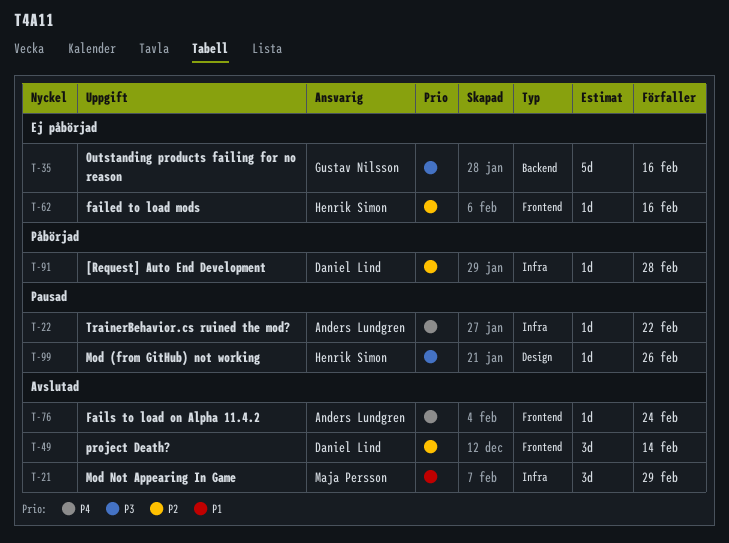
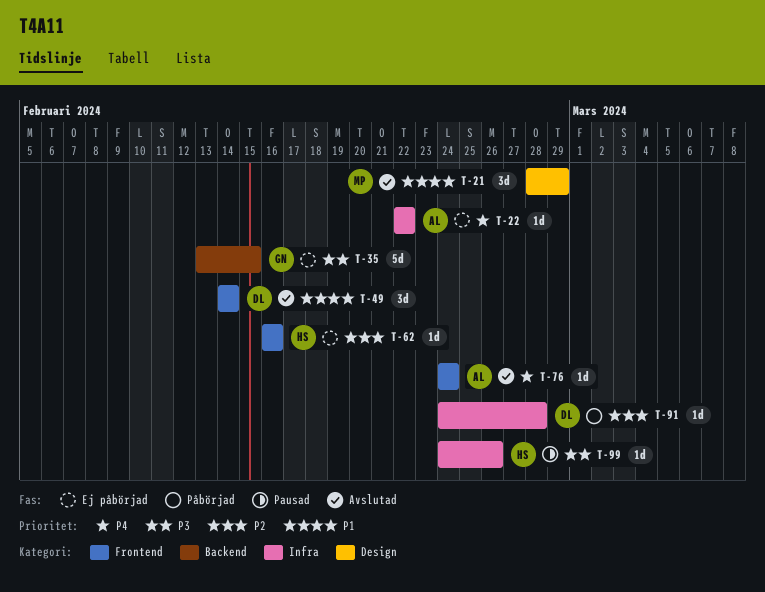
T-21, label: Infra -> Design
T-22, status: Pausad -> Ej påbörjad
T-35, due: Feb 16 -> Feb 15
T-49, priority: P2 -> P1
T-99, label: Design -> Infra

